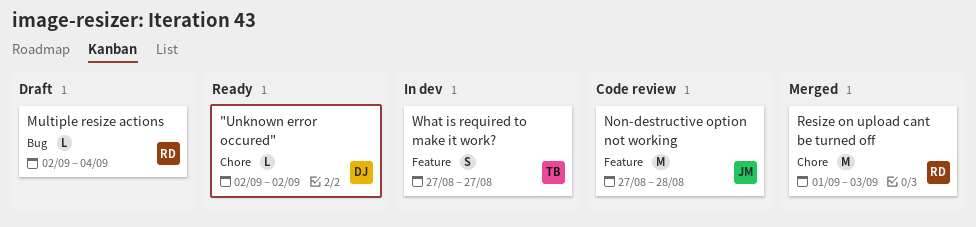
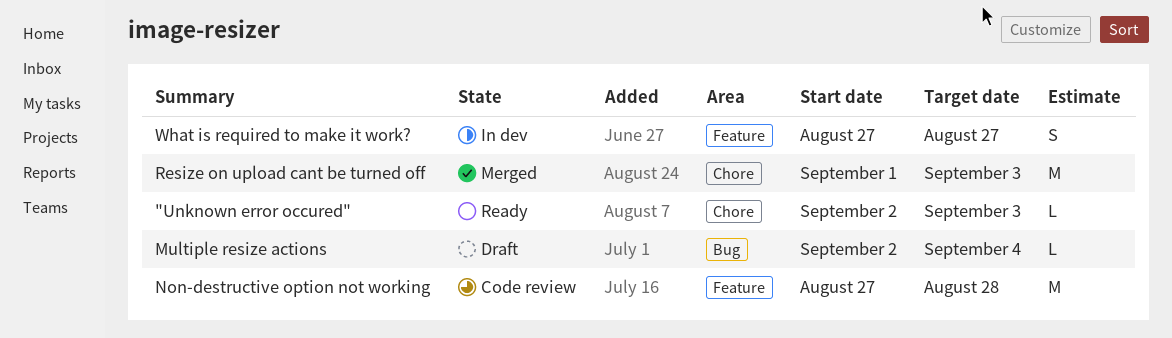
"Unknown error occured", due: Sep 2 -> Sep 3

